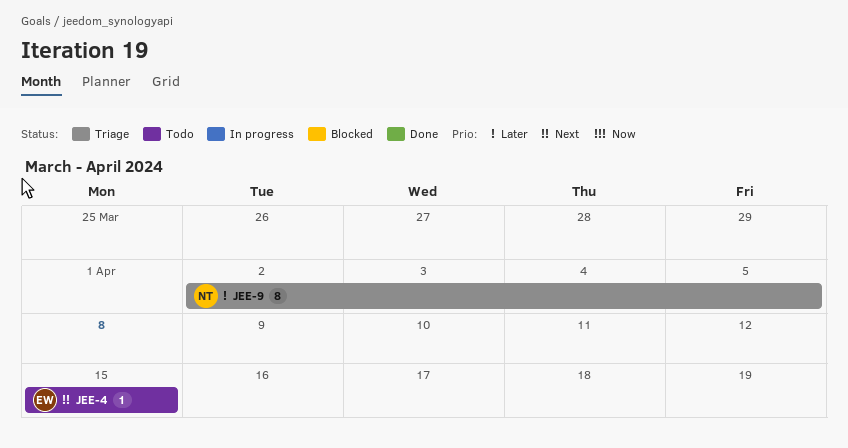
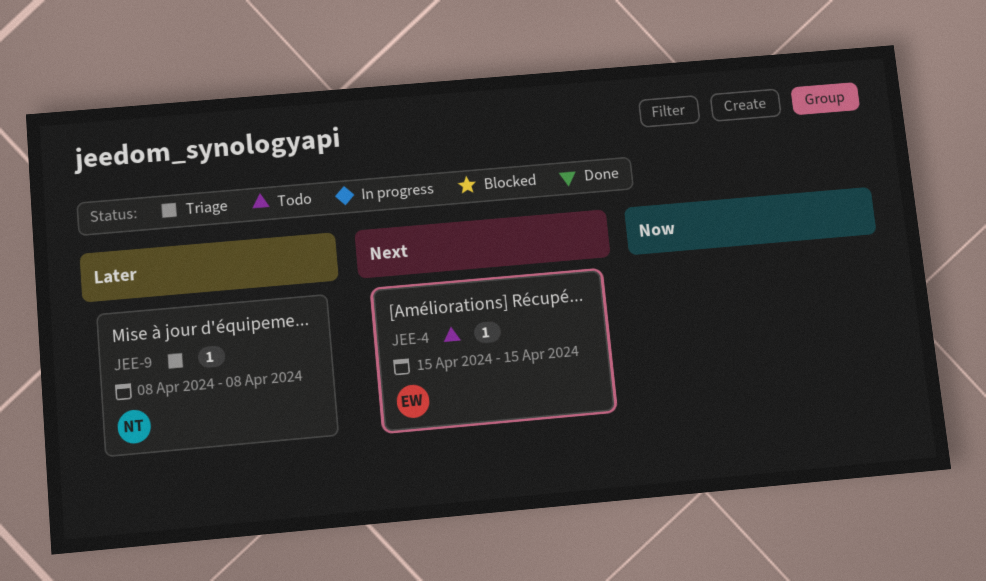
JEE-9, estimate: 8 -> 1
JEE-9, start: Apr 2 -> Apr 8
JEE-9, due: Apr 5 -> Apr 8

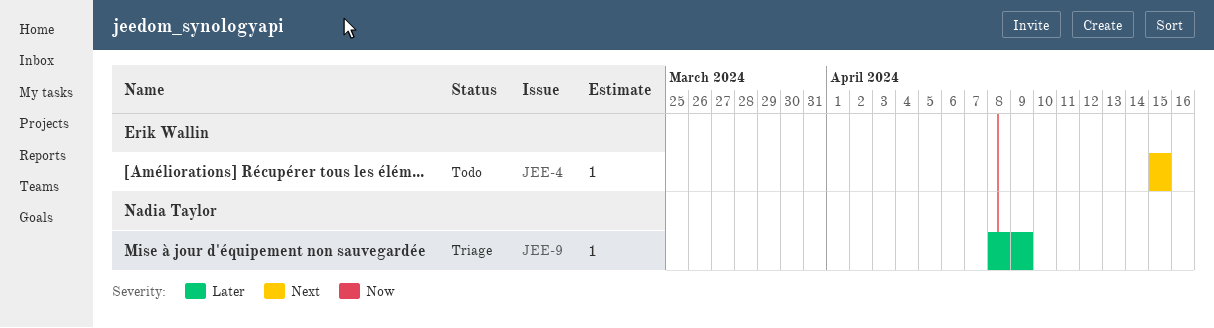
JEE-9, due: Apr 8 -> Apr 9

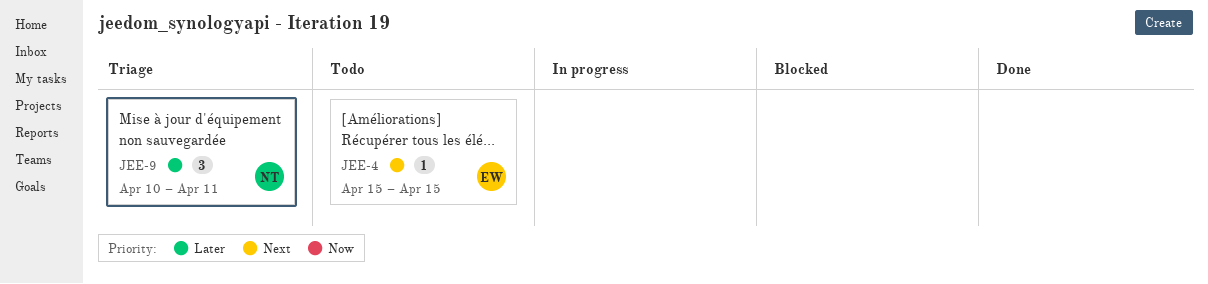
JEE-9, estimate: 1 -> 3
JEE-9, start: Apr 8 -> Apr 10
JEE-9, due: Apr 9 -> Apr 11

